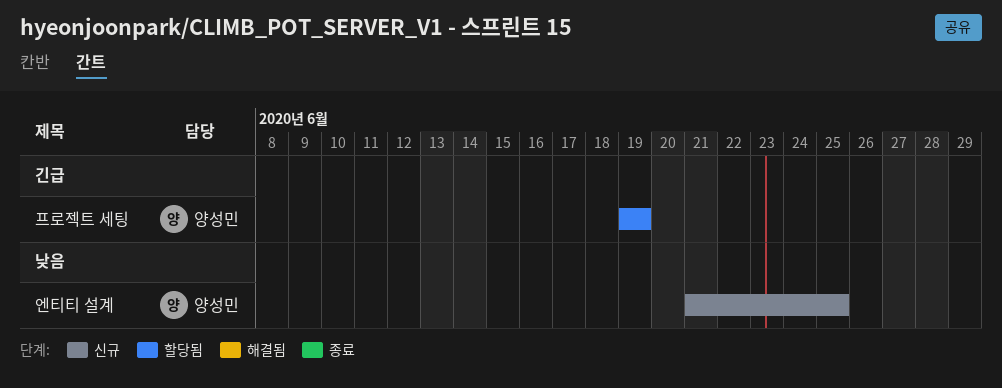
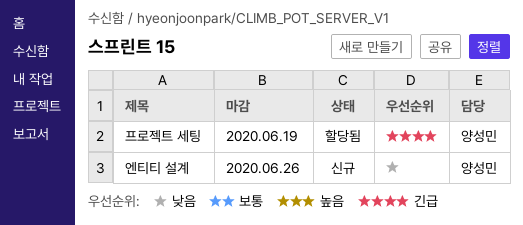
엔티티 설계, due: Jun 25 -> Jun 26

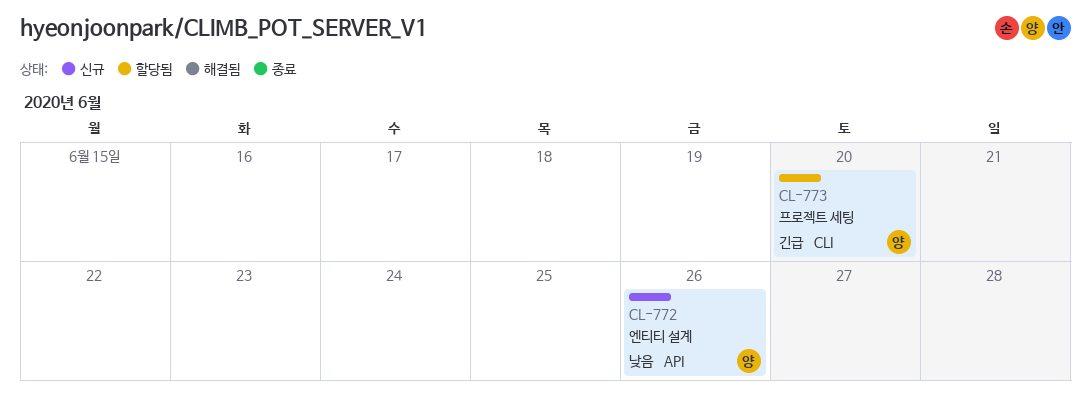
프로젝트 세팅, due: Jun 19 -> Jun 20

